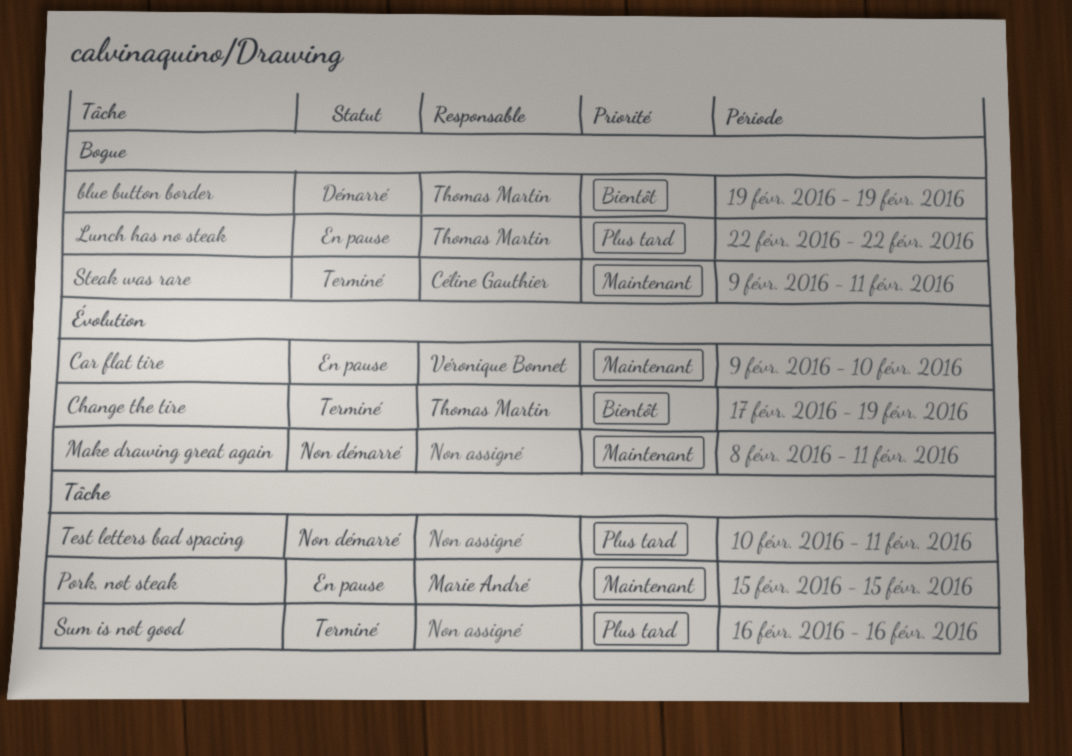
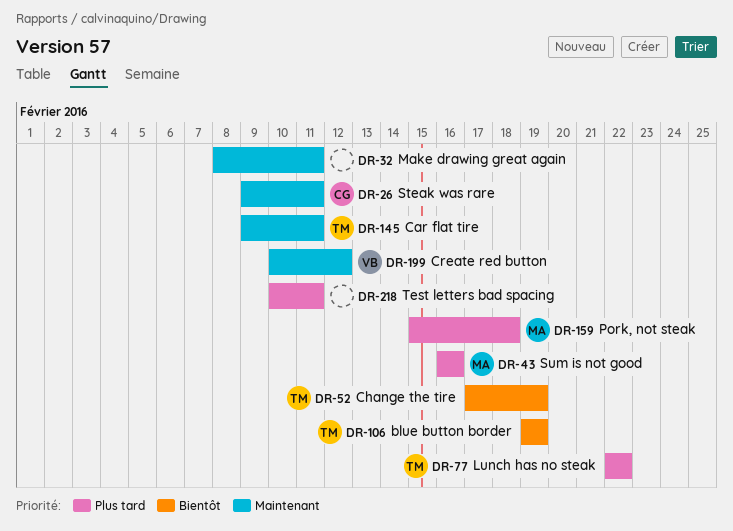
Car flat tire, owner: Véronique Bonnet -> Thomas Martin
Car flat tire, due: Feb 10 -> Feb 11
Create red button: none -> present
Pork, not steak, priority: Maintenant -> Plus tard
Pork, not steak, due: Feb 15 -> Feb 18
Sum is not good, owner: none -> Marie André

